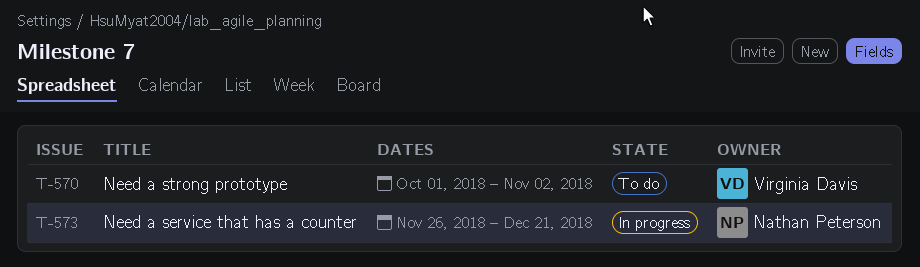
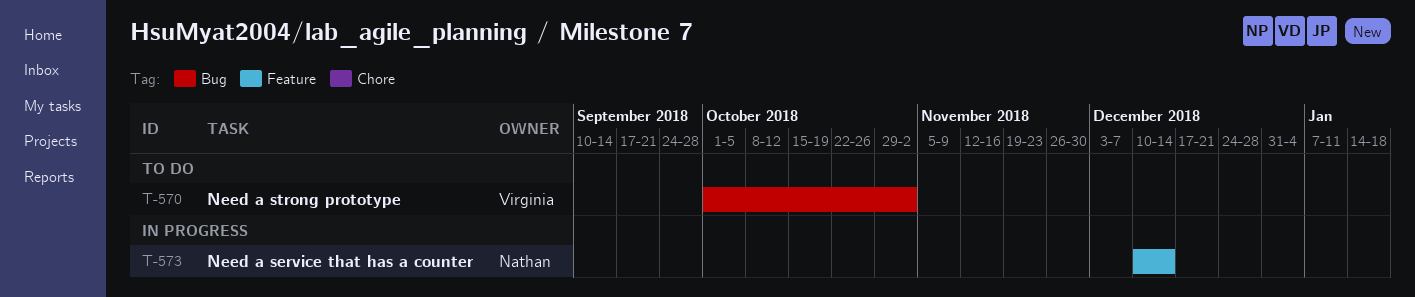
T-573, start: Nov 26 -> Dec 10
T-573, due: Dec 21 -> Dec 14

